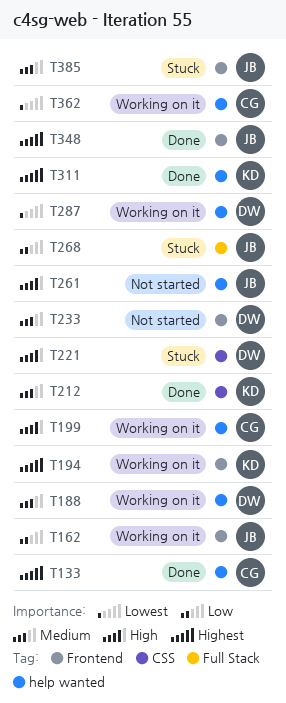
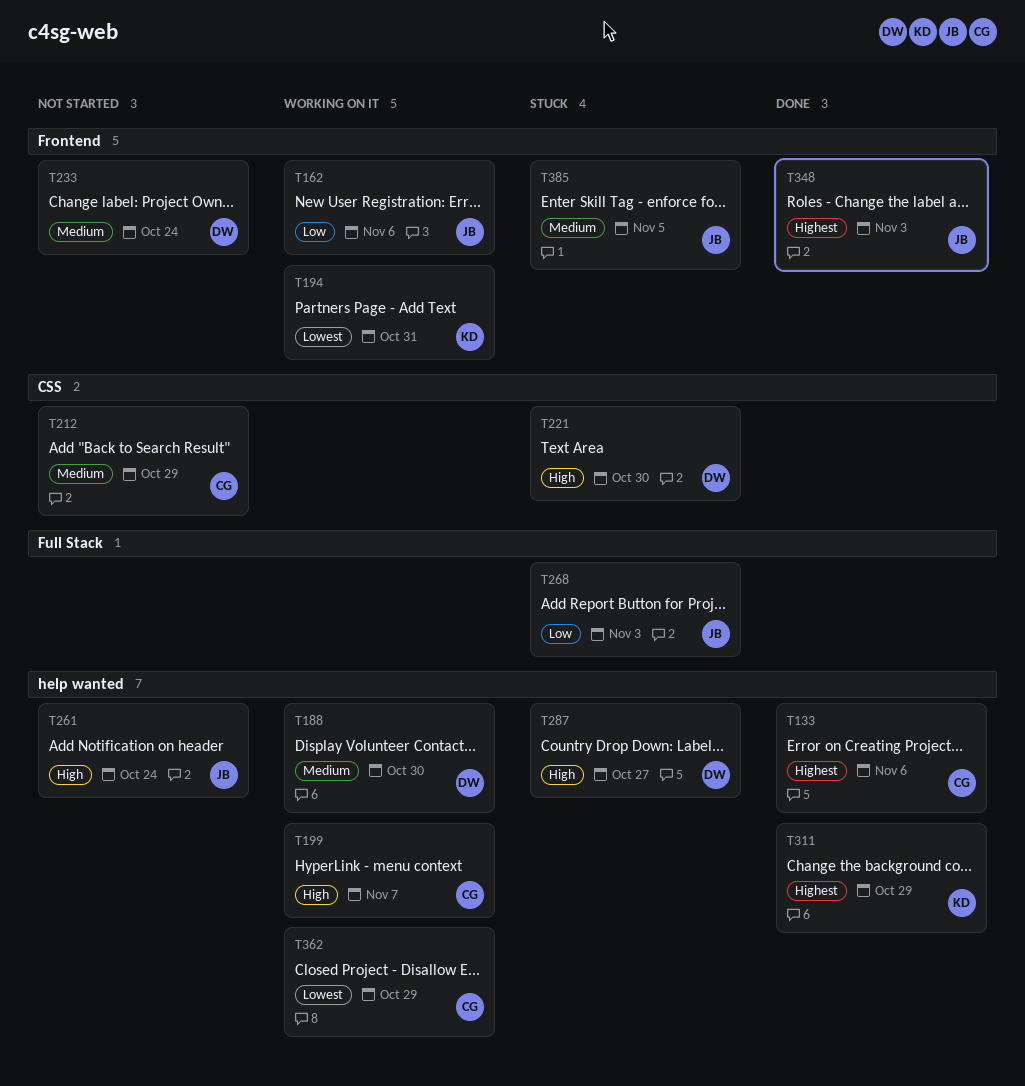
T194, priority: Highest -> Lowest
T212, status: Done -> Not started
T212, owner: KD -> CG
T287, status: Working on it -> Stuck
T287, priority: Lowest -> High

